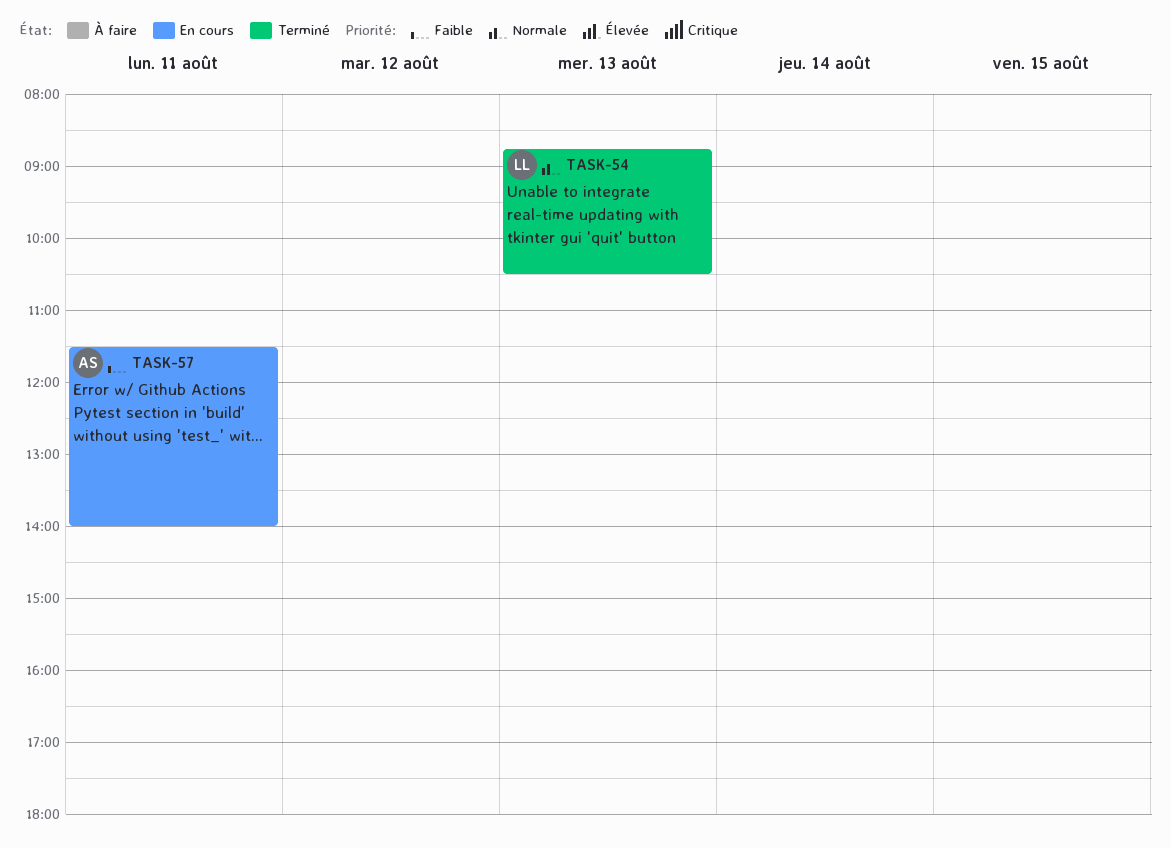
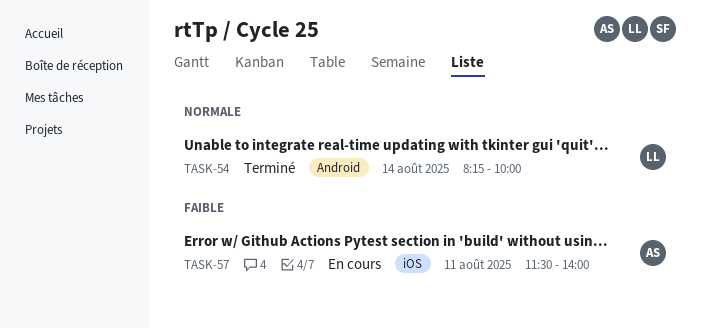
TASK-54, day: Aug 13 -> Aug 14
TASK-54, begins: 08:45 -> 08:15
TASK-54, ends: 10:30 -> 10:00

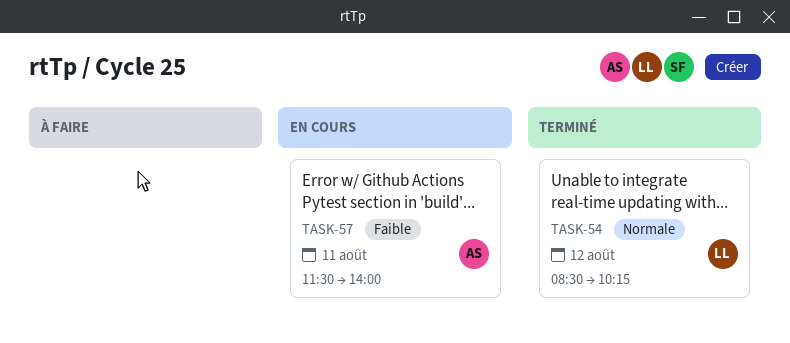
TASK-54, day: Aug 14 -> Aug 12
TASK-54, begins: 08:15 -> 08:30
TASK-54, ends: 10:00 -> 10:15

